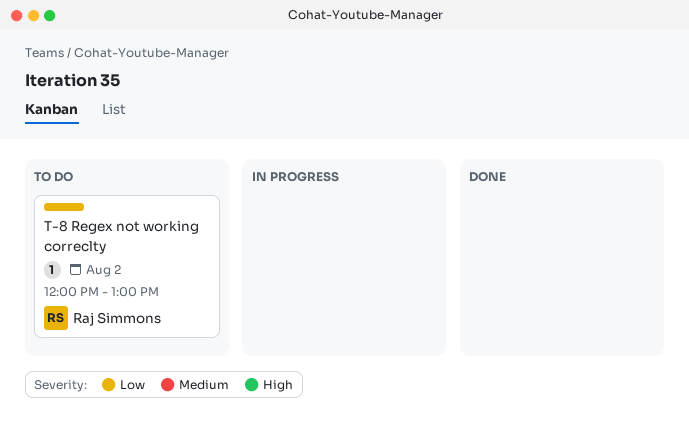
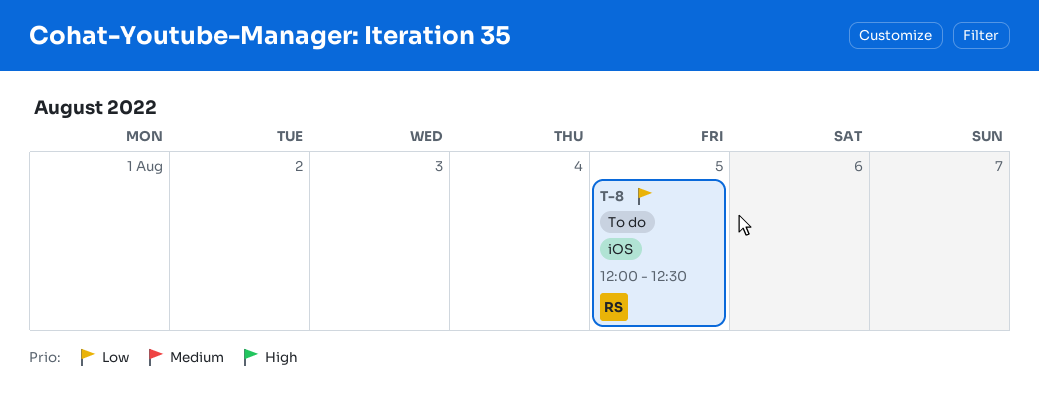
T-8, day: Aug 2 -> Aug 5
T-8, ends: 13:00 -> 12:30

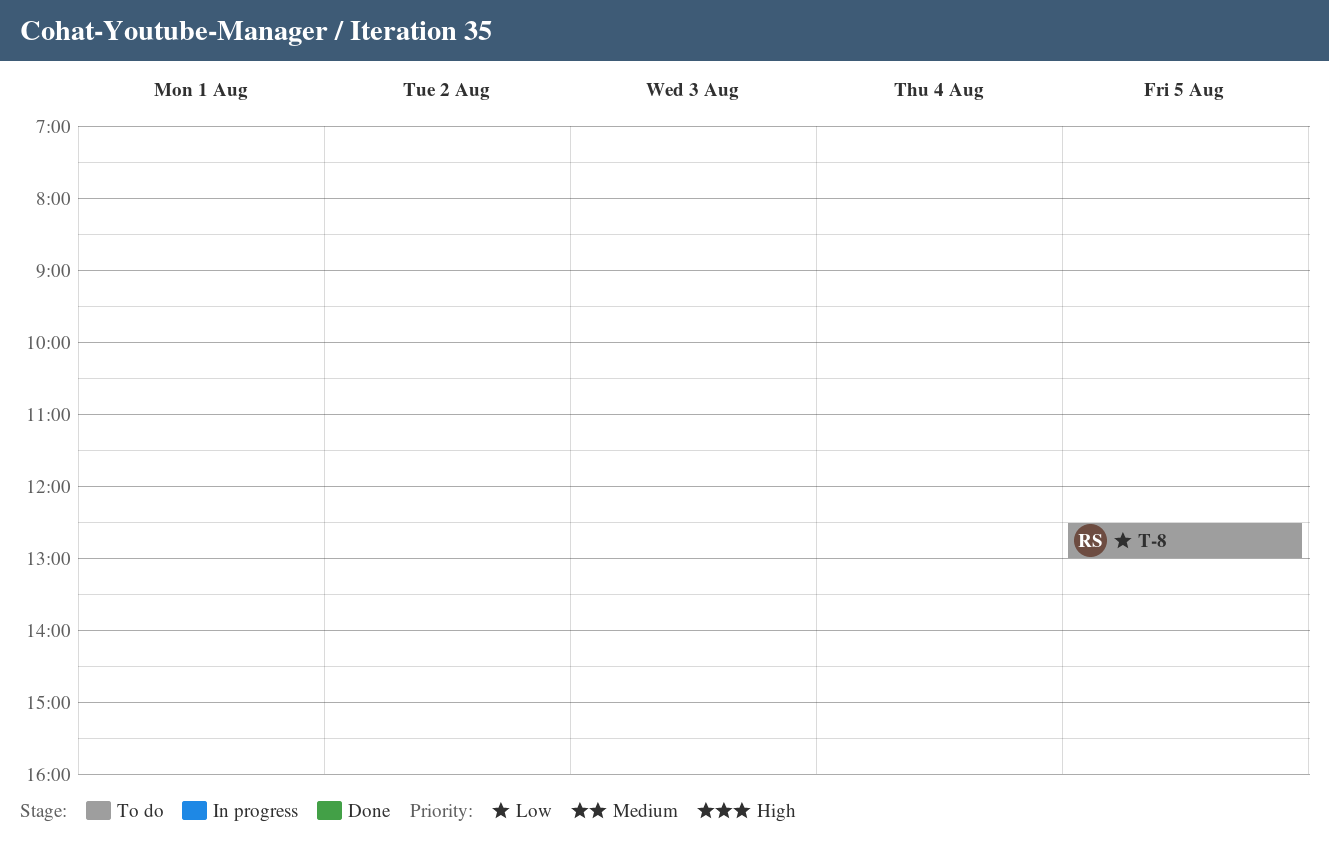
T-8, begins: 12:00 -> 12:30
T-8, ends: 12:30 -> 13:00

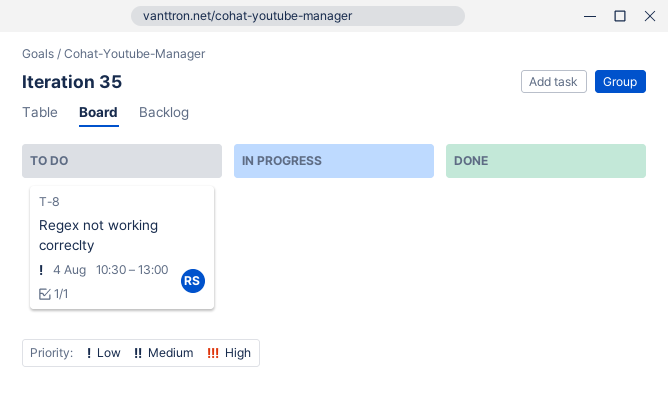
T-8, day: Aug 5 -> Aug 4
T-8, begins: 12:30 -> 10:30

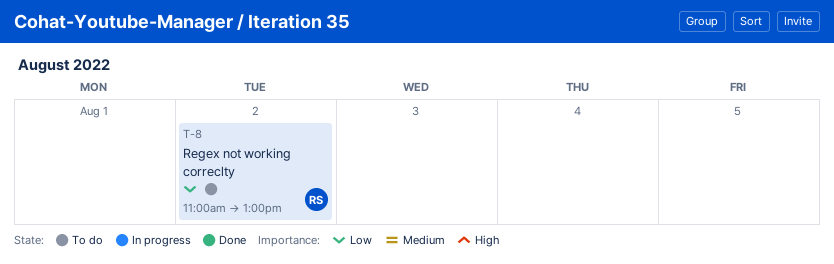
T-8, day: Aug 4 -> Aug 2
T-8, begins: 10:30 -> 11:00

